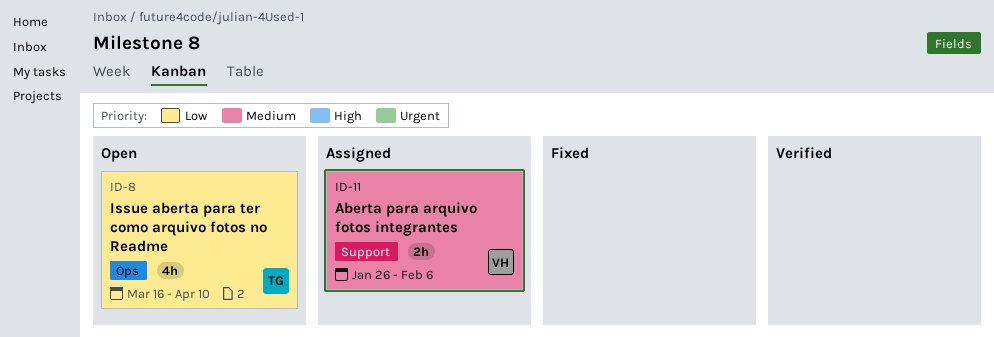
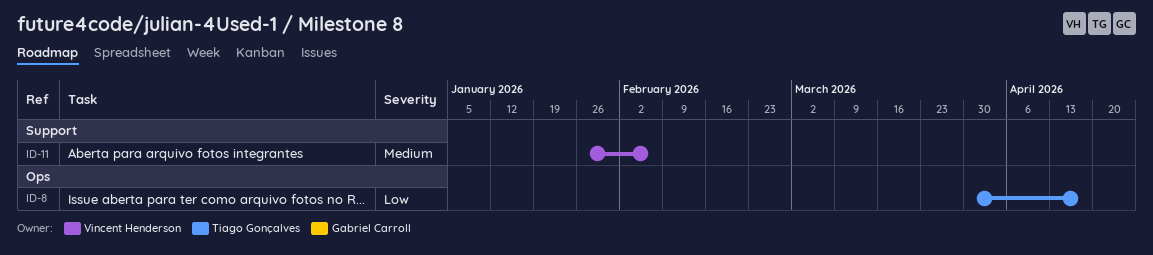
ID-8, start: Mar 16 -> Mar 30
ID-8, due: Apr 10 -> Apr 17

